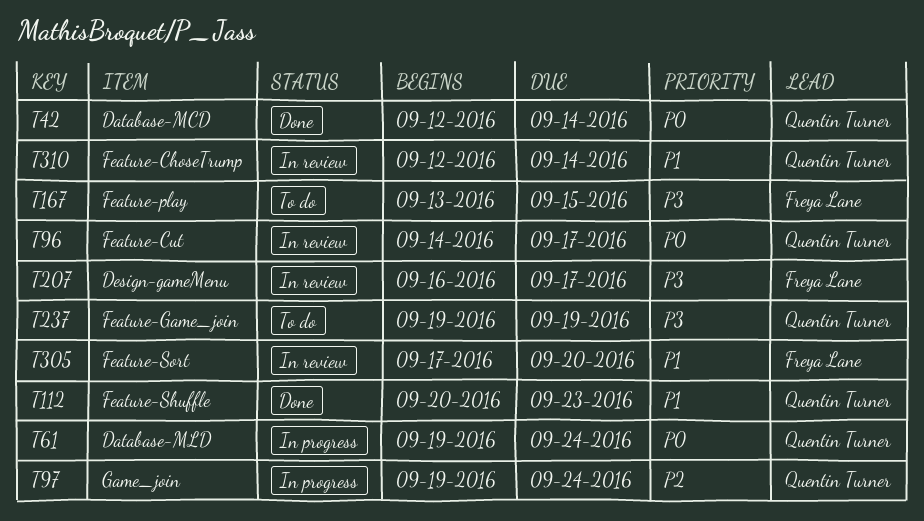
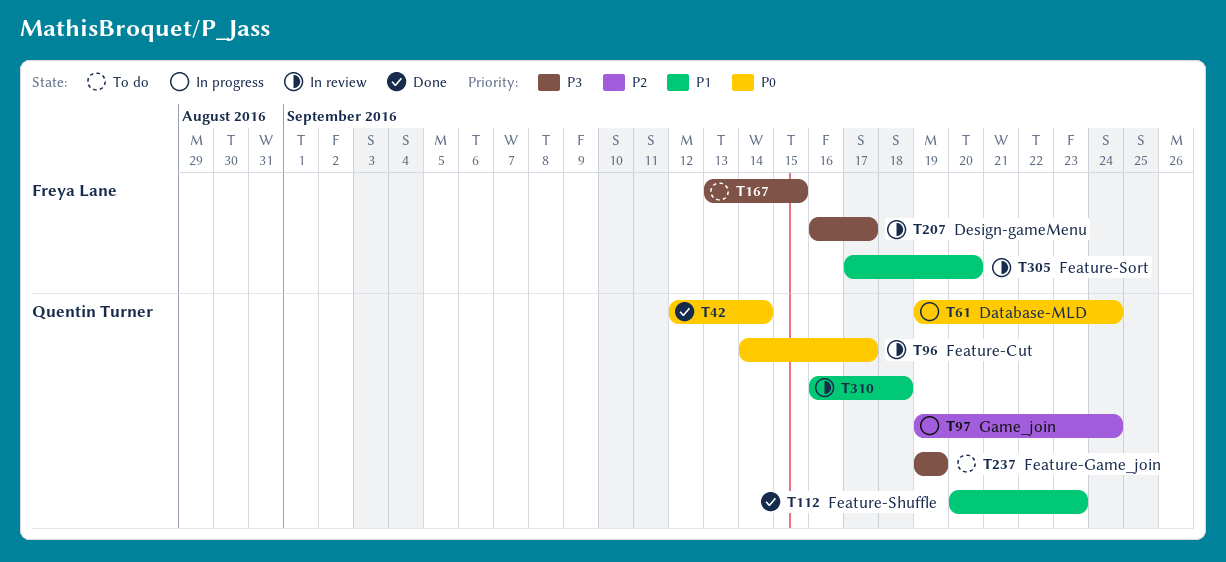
T310, start: Sep 12 -> Sep 16
T310, due: Sep 14 -> Sep 18

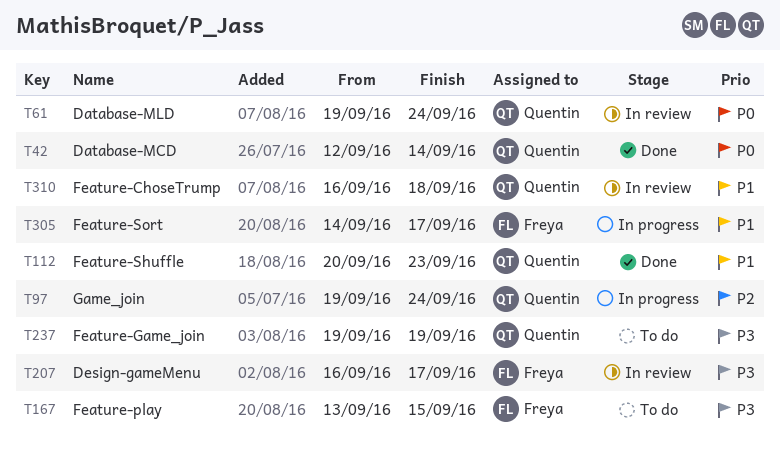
T61, status: In progress -> In review
T96: present -> none
T305, status: In review -> In progress
T305, start: Sep 17 -> Sep 14
T305, due: Sep 20 -> Sep 17

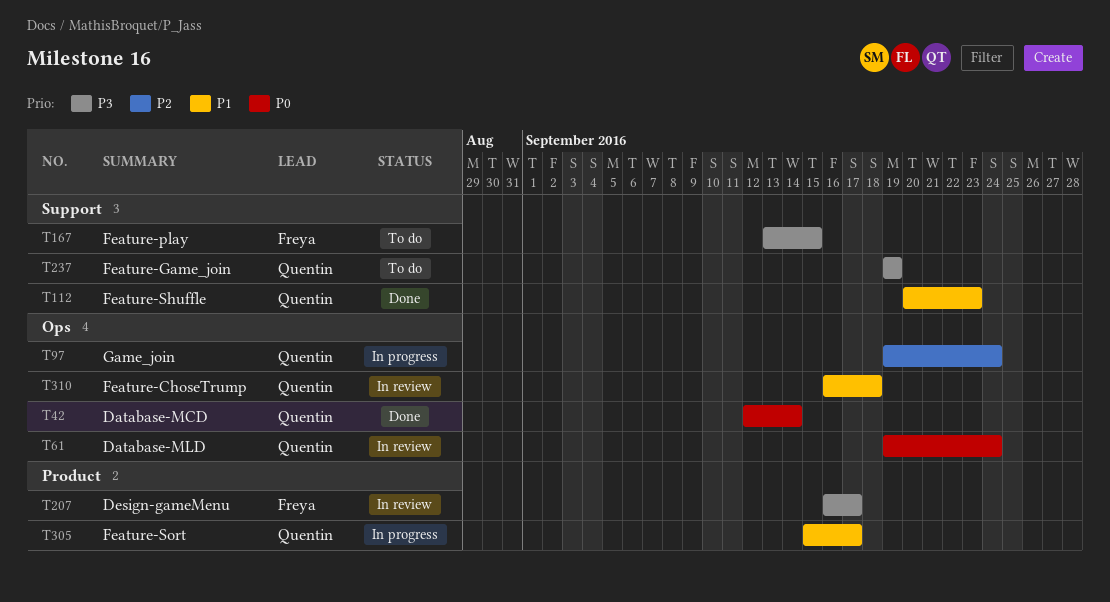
T305, owner: Freya -> Quentin
T305, start: Sep 14 -> Sep 15

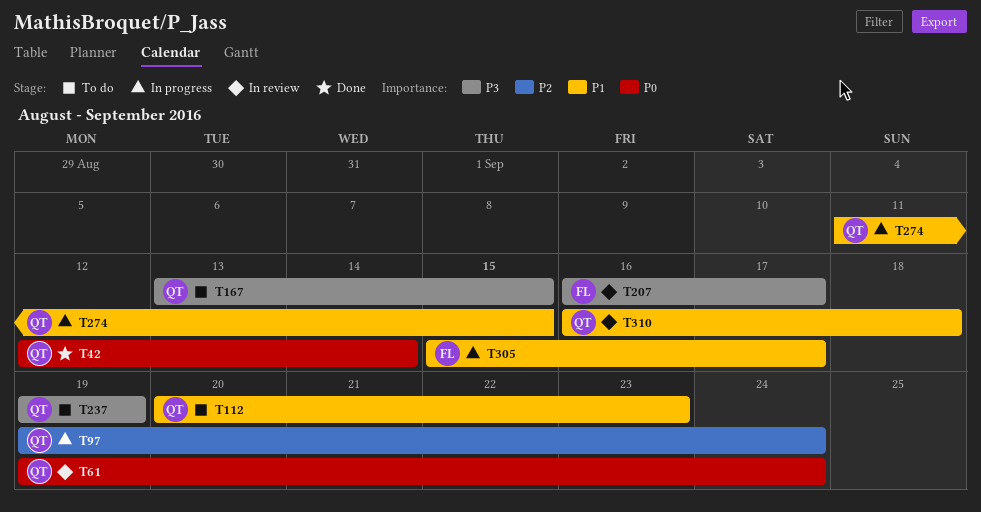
T112, status: Done -> To do
T167, owner: Freya -> Quentin
T274: none -> present
T305, owner: Quentin -> Freya

